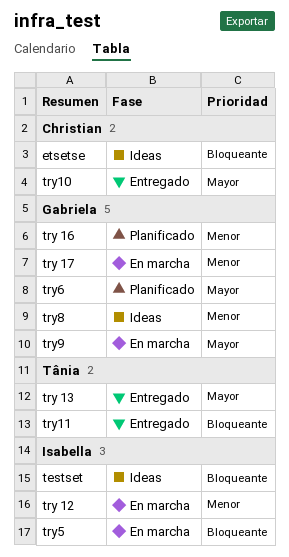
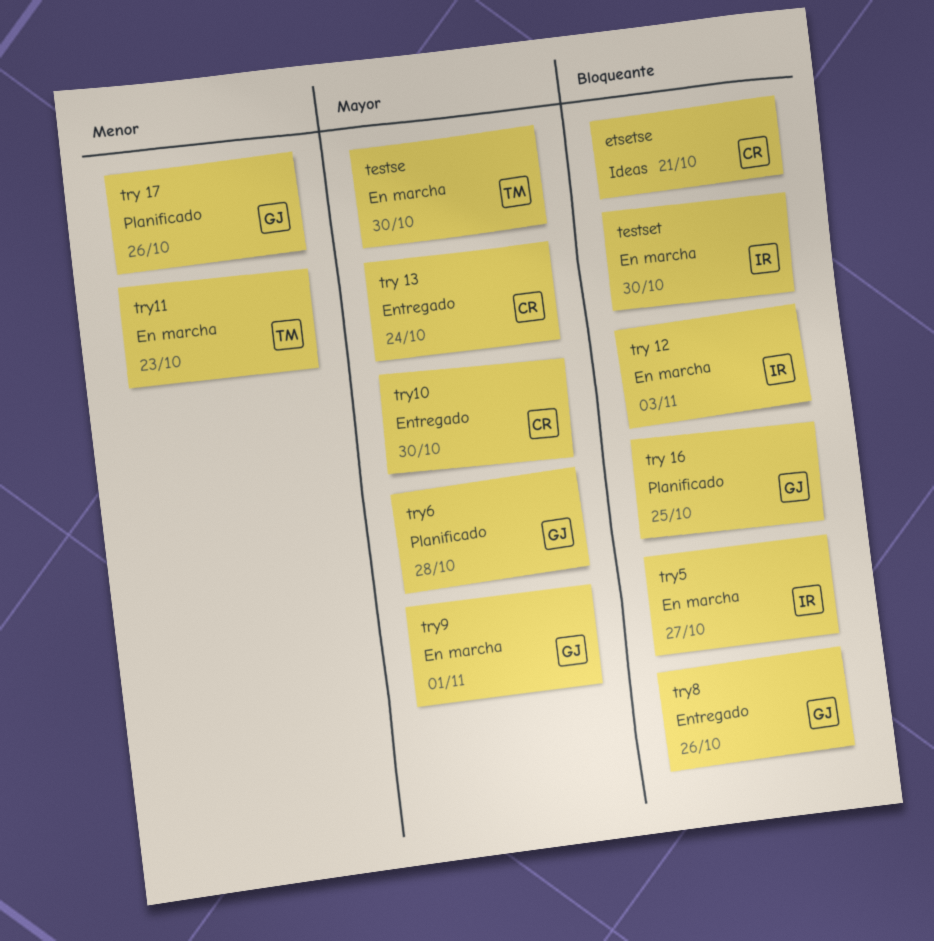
testse: none -> present
testset, status: Ideas -> En marcha
try 12, priority: Menor -> Bloqueante
try 13, owner: Tânia -> Christian
try 16, priority: Menor -> Bloqueante
try 17, status: En marcha -> Planificado
try11, status: Entregado -> En marcha
try11, priority: Bloqueante -> Menor
try8, status: Ideas -> Entregado
try8, priority: Menor -> Bloqueante

